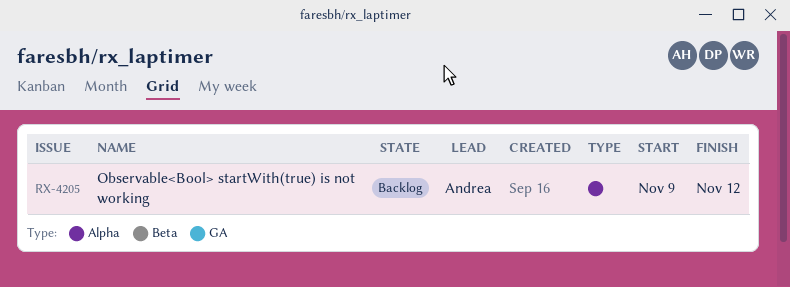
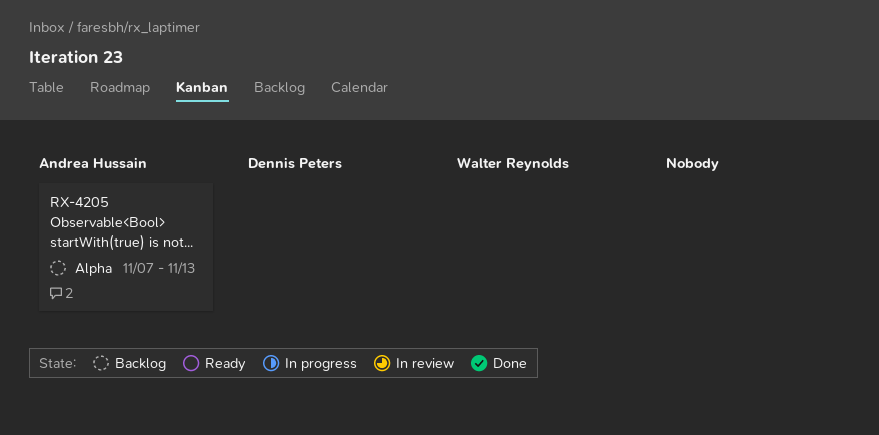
RX-4205, start: Nov 9 -> Nov 7
RX-4205, due: Nov 12 -> Nov 13

